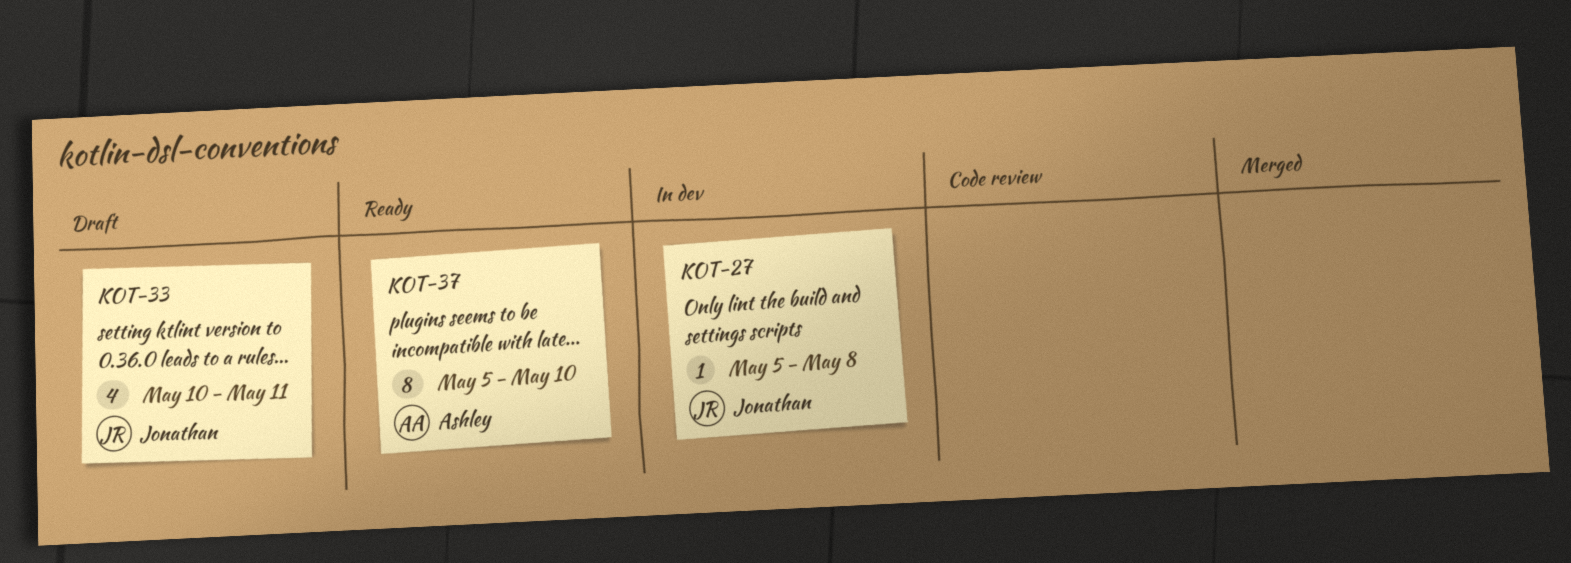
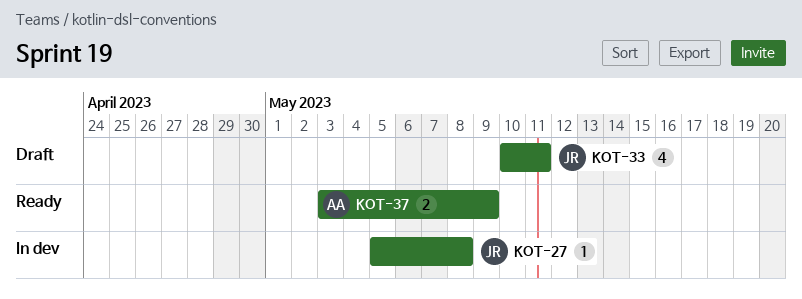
KOT-37, estimate: 8 -> 2
KOT-37, start: May 5 -> May 3
KOT-37, due: May 10 -> May 9

